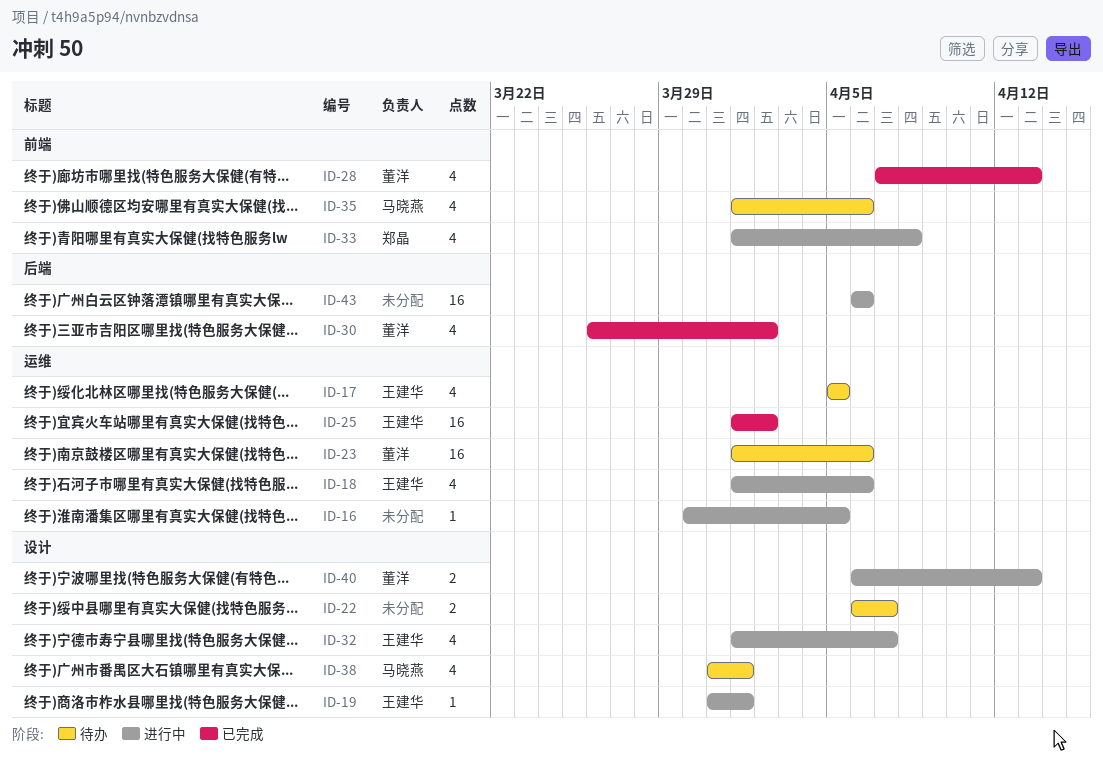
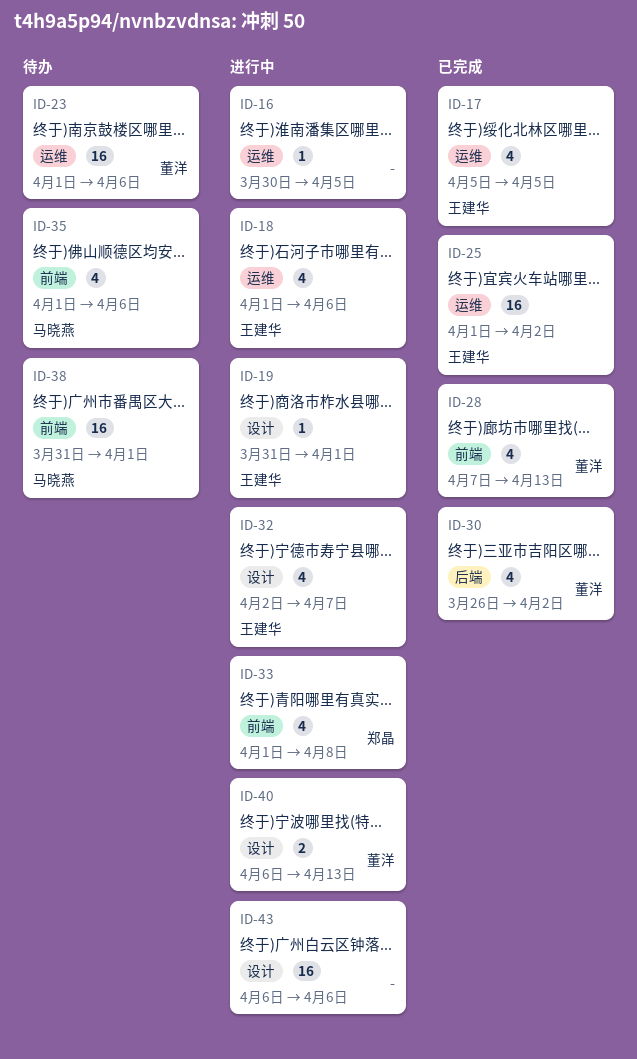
ID-17, status: 待办 -> 已完成
ID-22: present -> none
ID-32, start: Apr 1 -> Apr 2
ID-38, label: 设计 -> 前端
ID-38, estimate: 4 -> 16
ID-43, label: 后端 -> 设计

